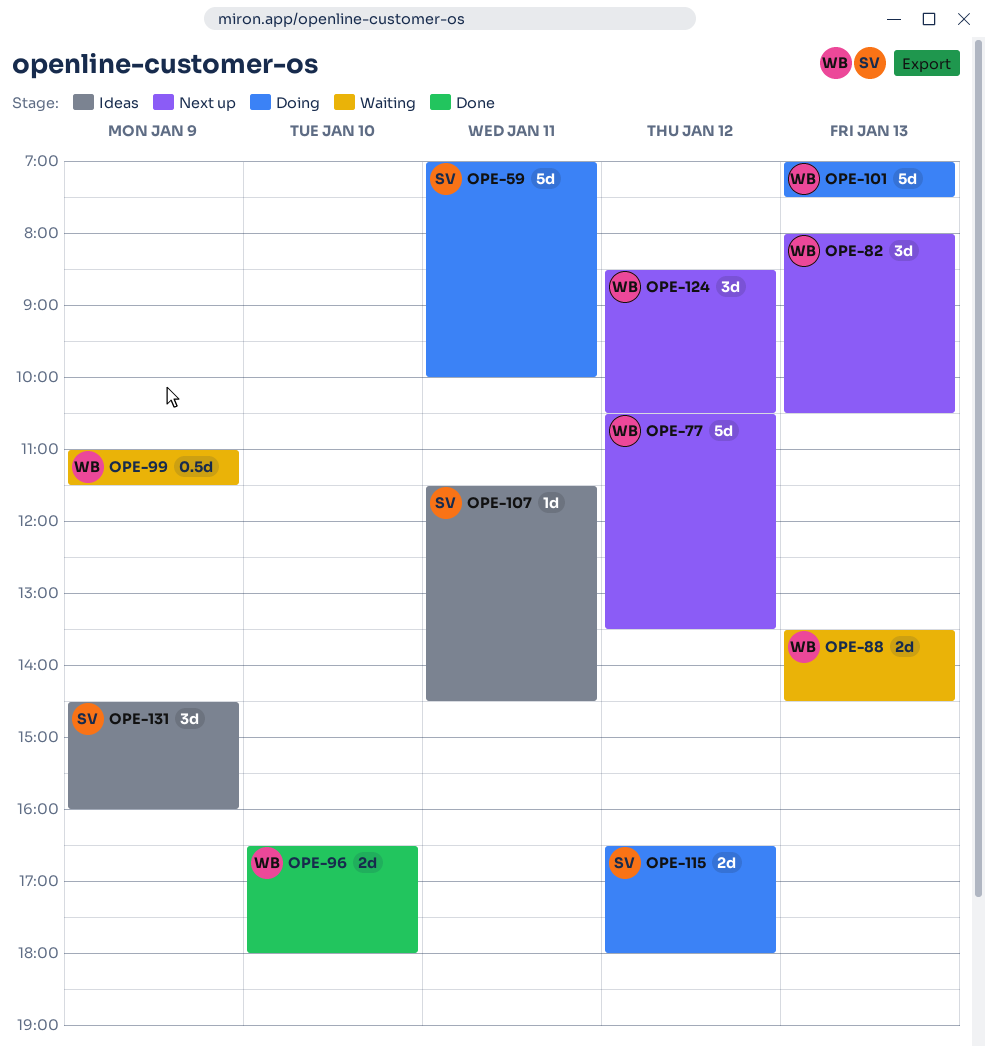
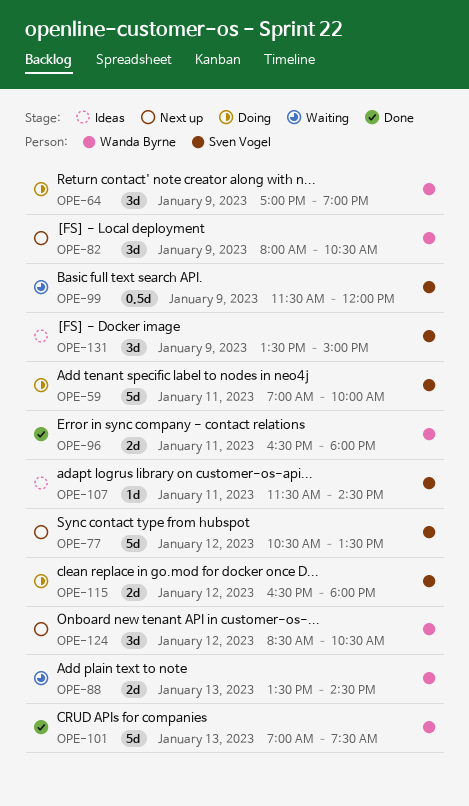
OPE-64: none -> present
OPE-77, owner: Wanda Byrne -> Sven Vogel
OPE-82, day: Jan 13 -> Jan 9
OPE-96, day: Jan 10 -> Jan 11
OPE-99, owner: Wanda Byrne -> Sven Vogel
OPE-99, begins: 11:00 -> 11:30
OPE-99, ends: 11:30 -> 12:00
OPE-101, status: Doing -> Done
OPE-131, begins: 14:30 -> 13:30
OPE-131, ends: 16:00 -> 15:00

